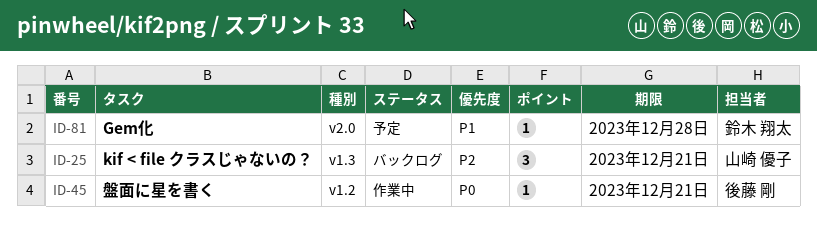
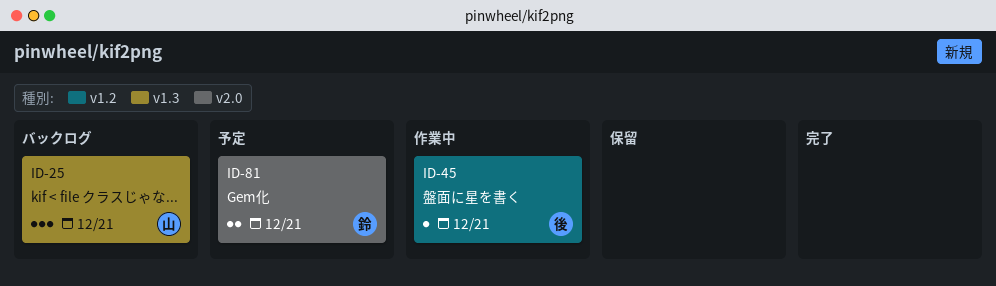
ID-81, estimate: 1 -> 2
ID-81, due: Dec 28 -> Dec 21

